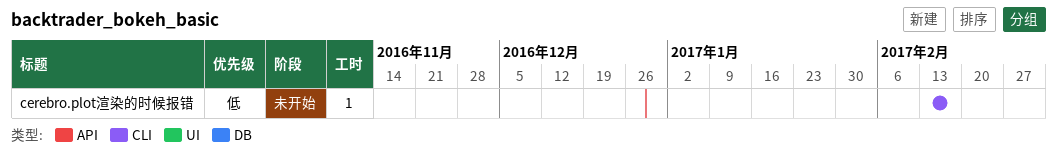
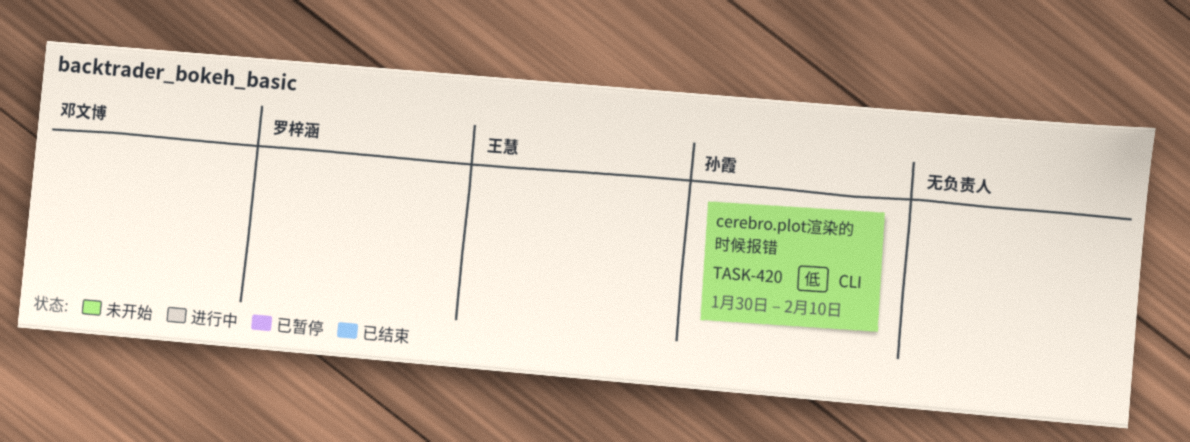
cerebro.plot渲染的时候报错, start: Feb 13 -> Jan 30
cerebro.plot渲染的时候报错, due: Feb 17 -> Feb 10

